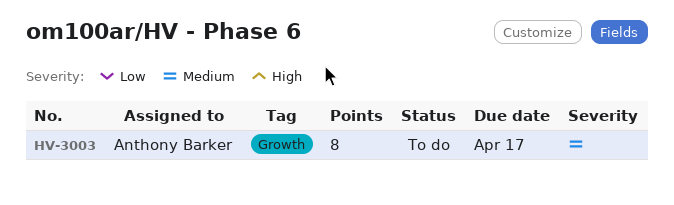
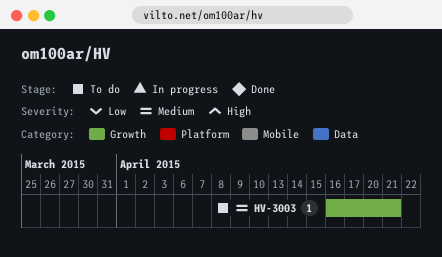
HV-3003, estimate: 8 -> 1
HV-3003, due: Apr 17 -> Apr 21

